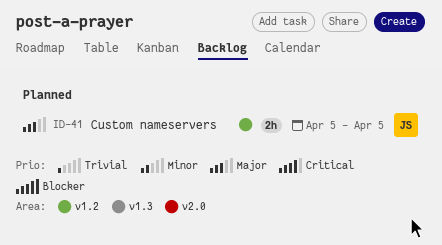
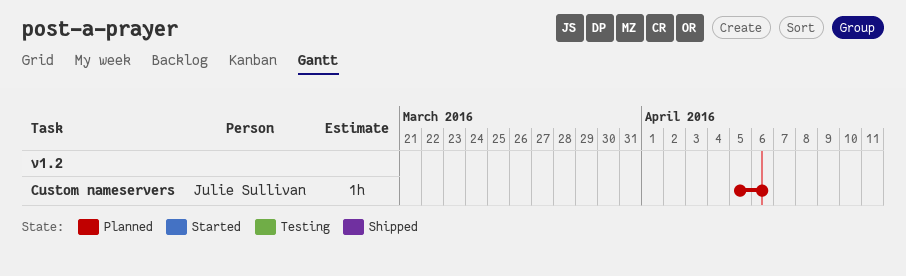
Custom nameservers, estimate: 2h -> 1h
Custom nameservers, due: Apr 5 -> Apr 6

